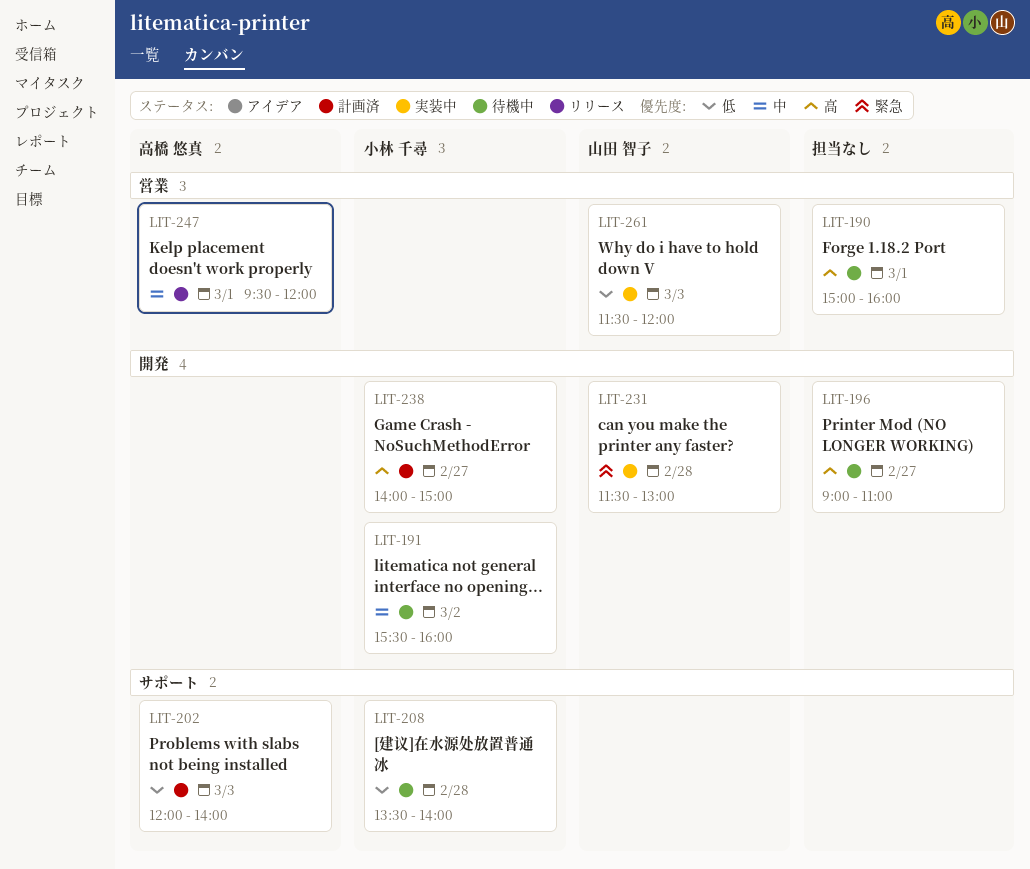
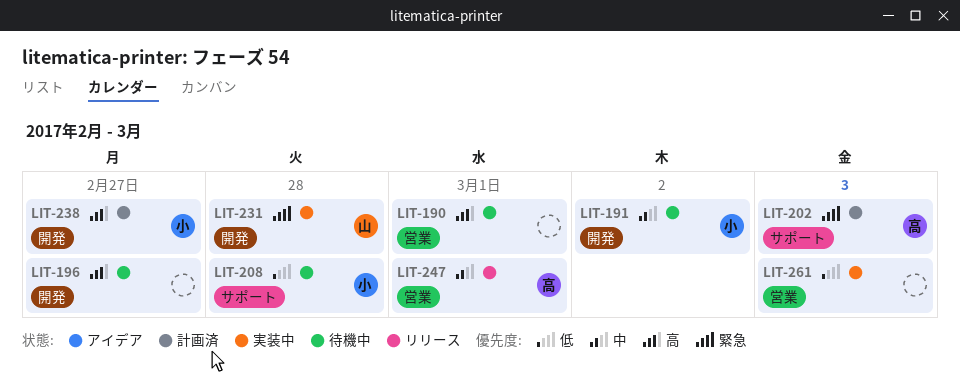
LIT-202, priority: 低 -> 緊急
LIT-261, owner: 山田 智子 -> none

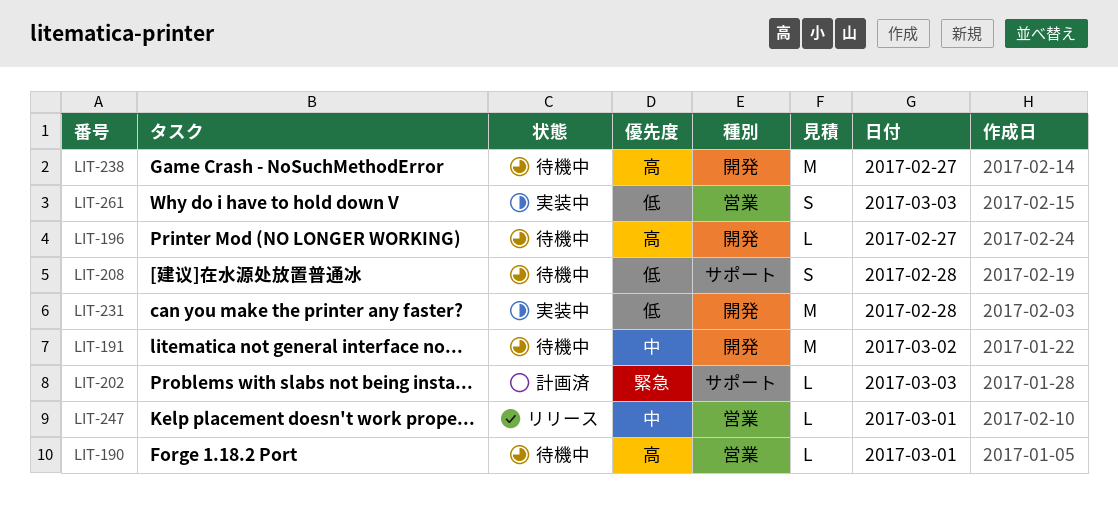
LIT-231, priority: 緊急 -> 低
LIT-238, status: 計画済 -> 待機中

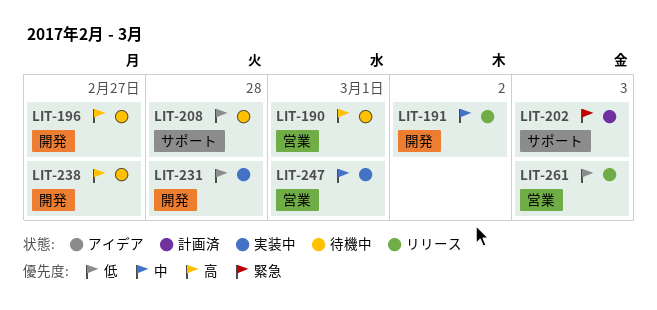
LIT-191, status: 待機中 -> リリース
LIT-247, status: リリース -> 実装中
LIT-261, status: 実装中 -> リリース

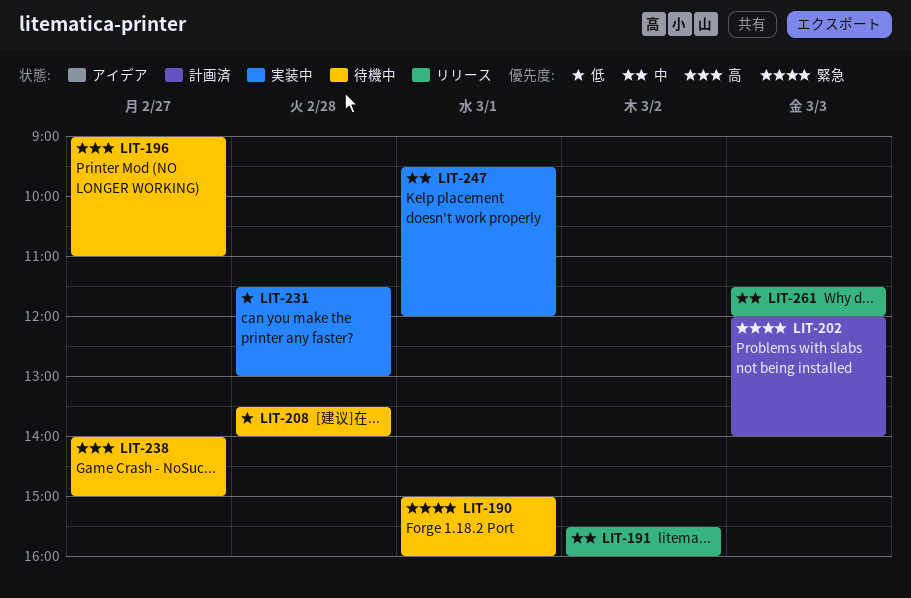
LIT-190, priority: 高 -> 緊急
LIT-261, priority: 低 -> 中

